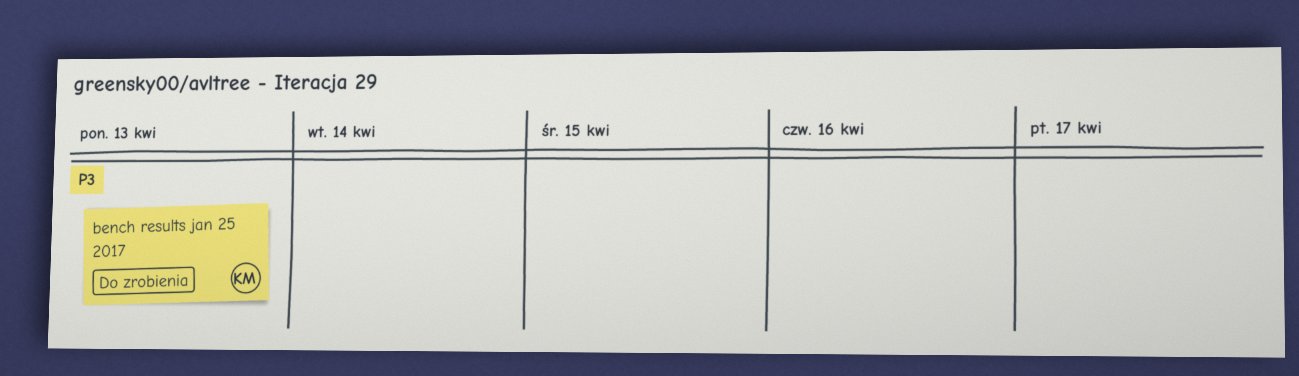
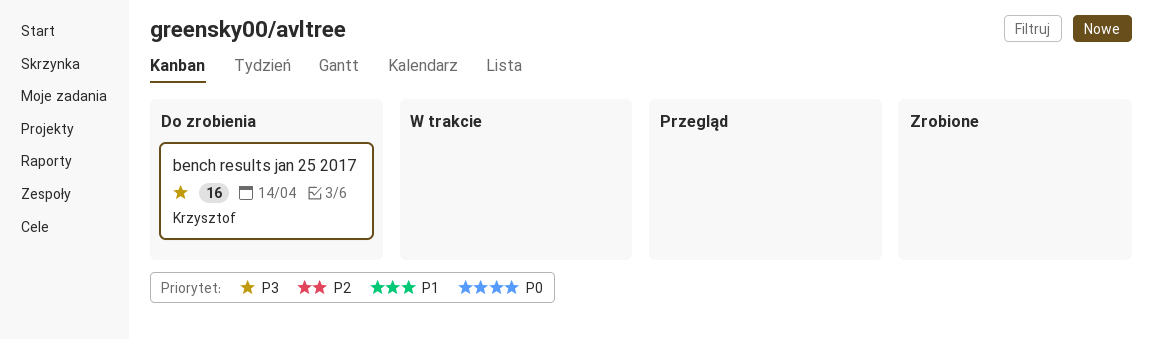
bench results jan 25 2017, due: Apr 13 -> Apr 14

